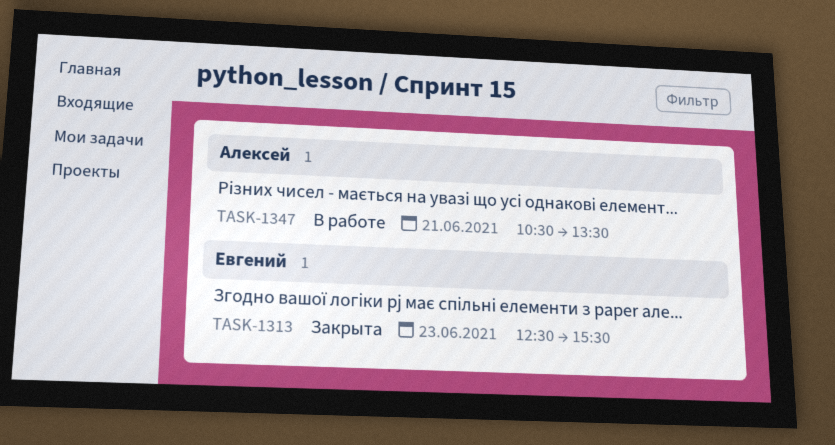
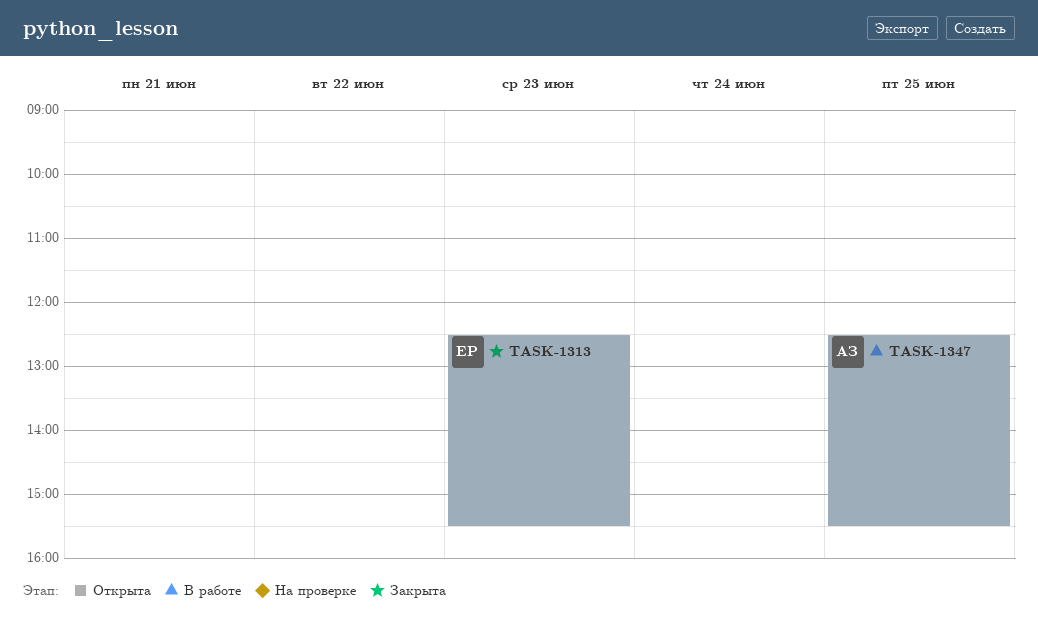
TASK-1347, day: Jun 21 -> Jun 25
TASK-1347, begins: 10:30 -> 12:30
TASK-1347, ends: 13:30 -> 15:30

